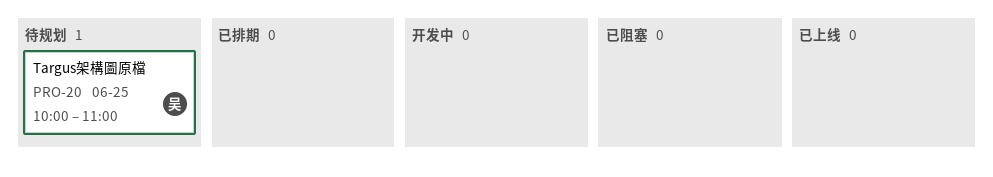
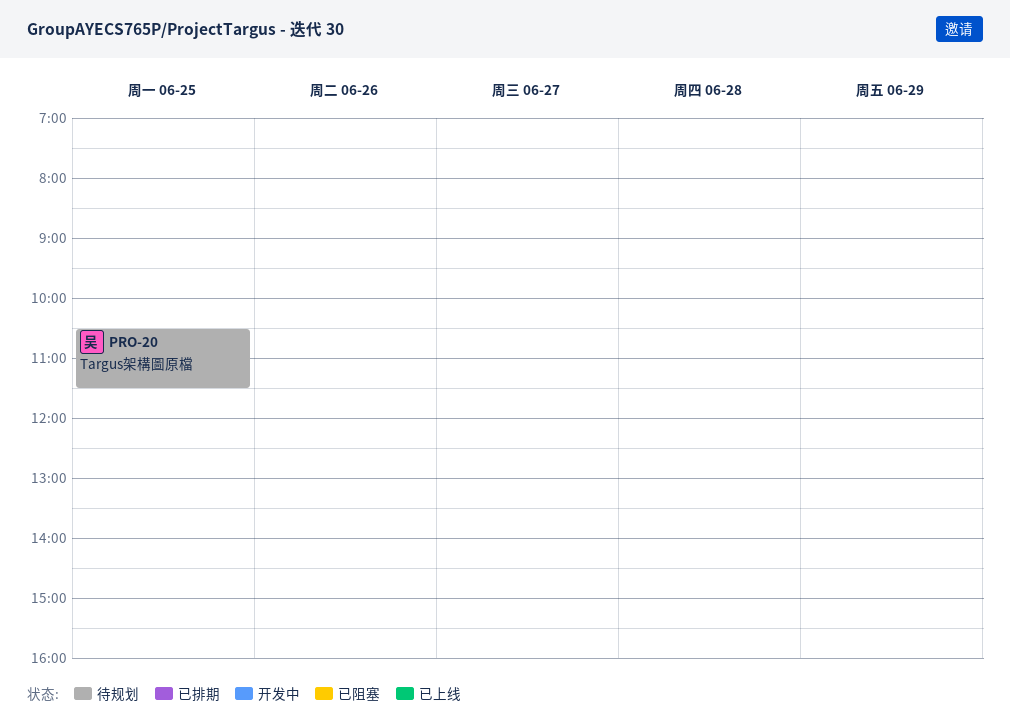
PRO-20, begins: 10:00 -> 10:30
PRO-20, ends: 11:00 -> 11:30

